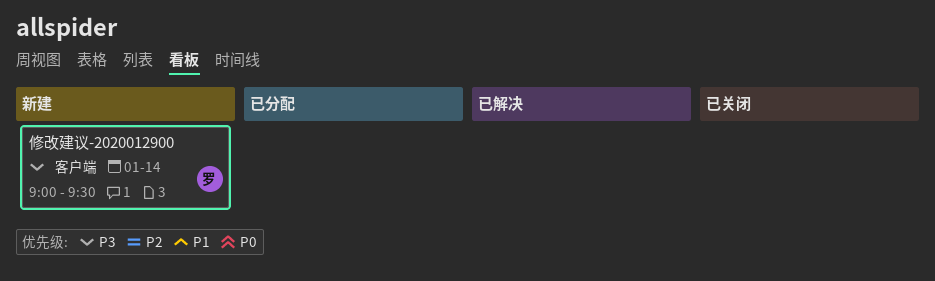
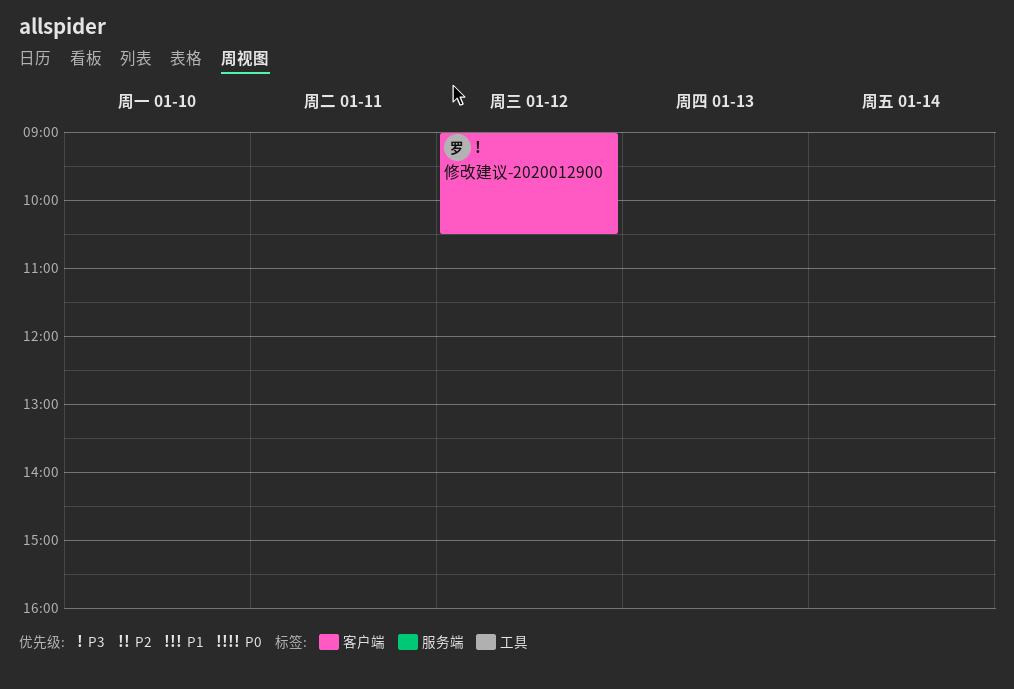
修改建议-2020012900, day: Jan 14 -> Jan 12
修改建议-2020012900, ends: 09:30 -> 10:30

